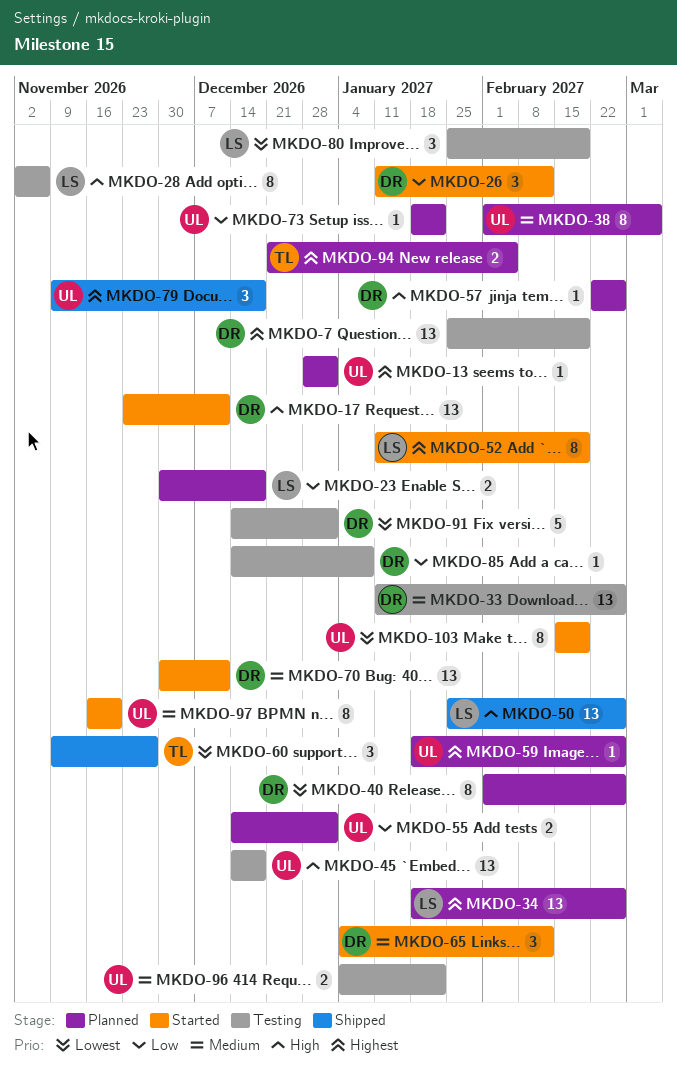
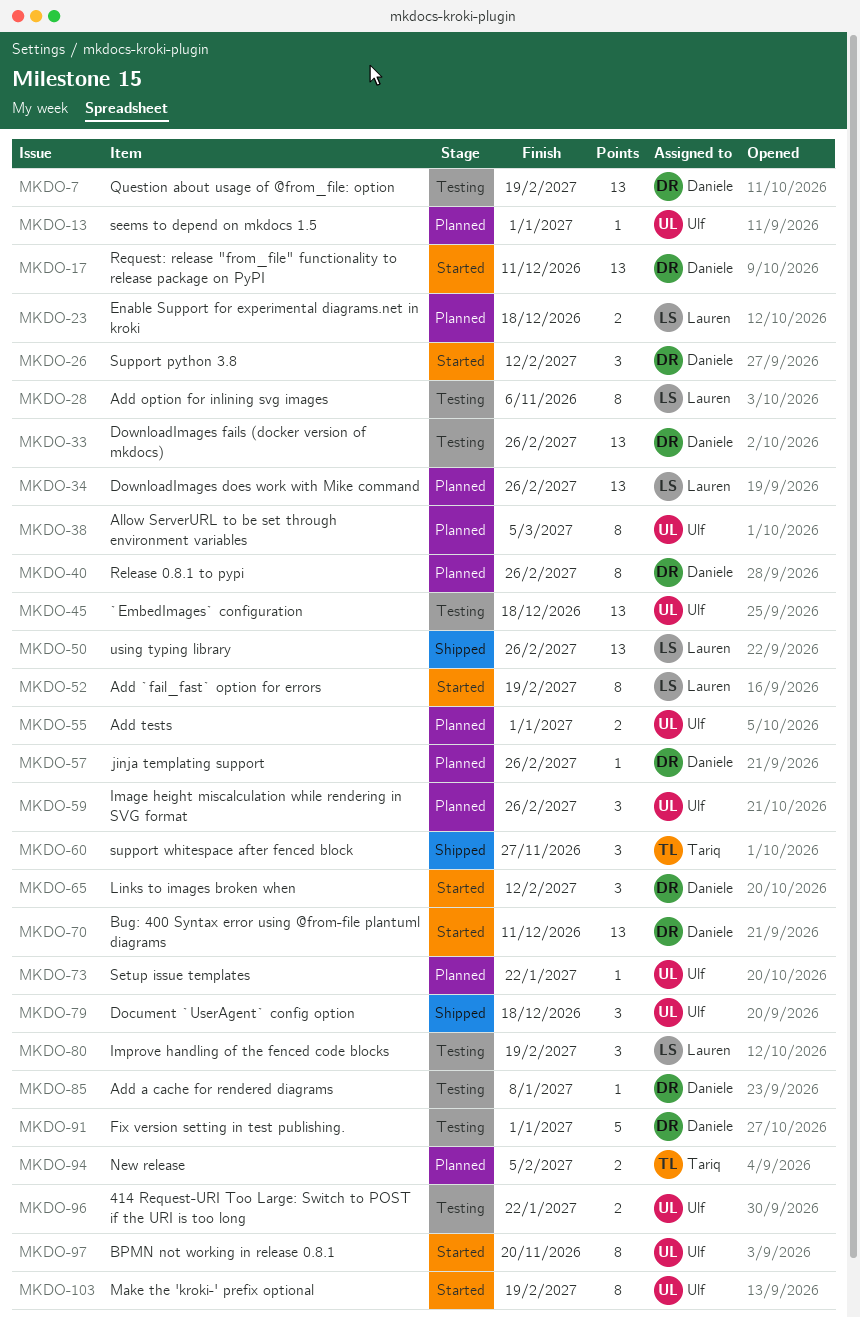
MKDO-59, estimate: 1 -> 3

